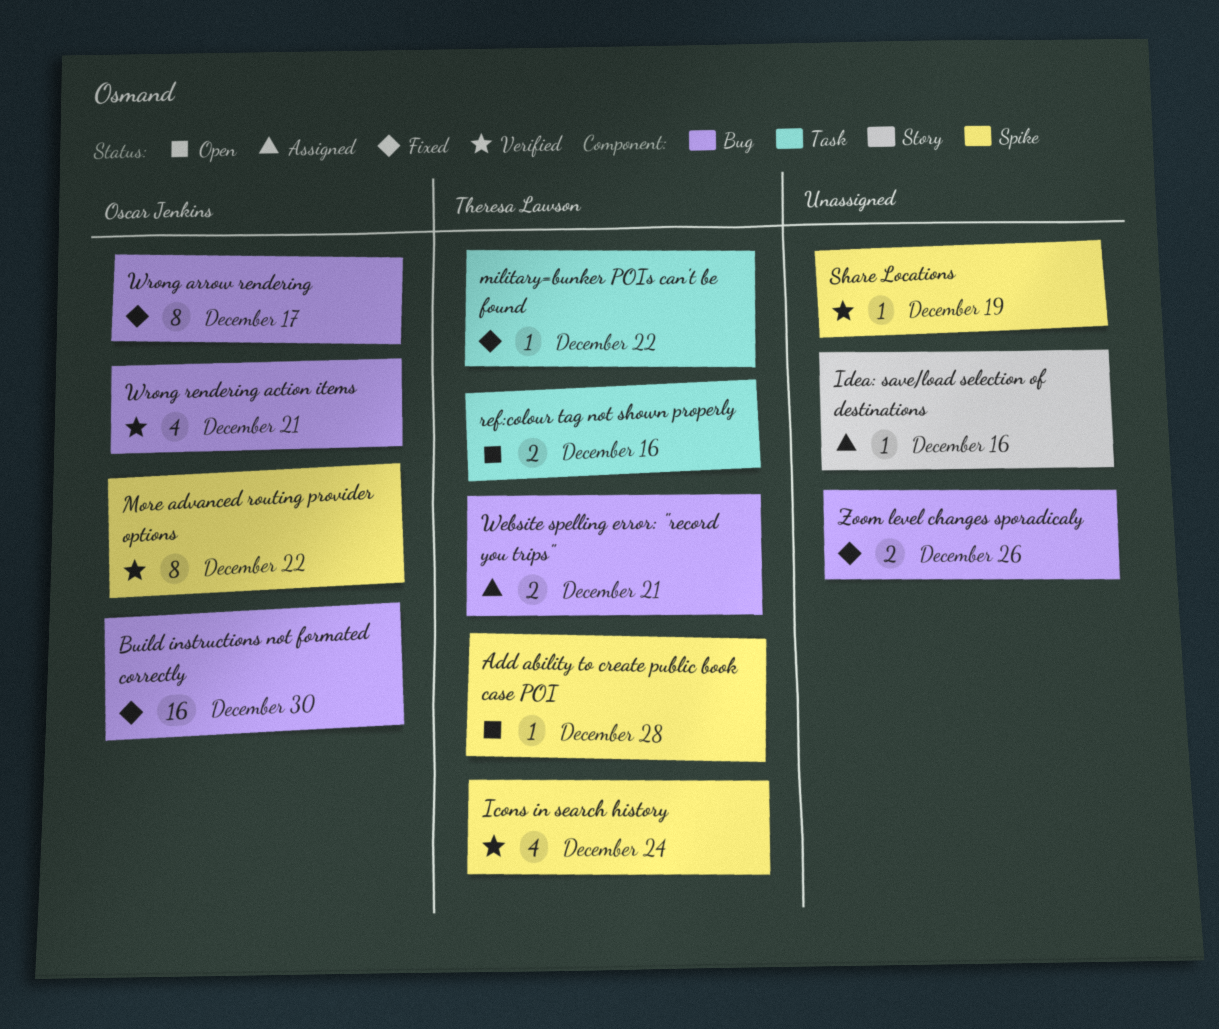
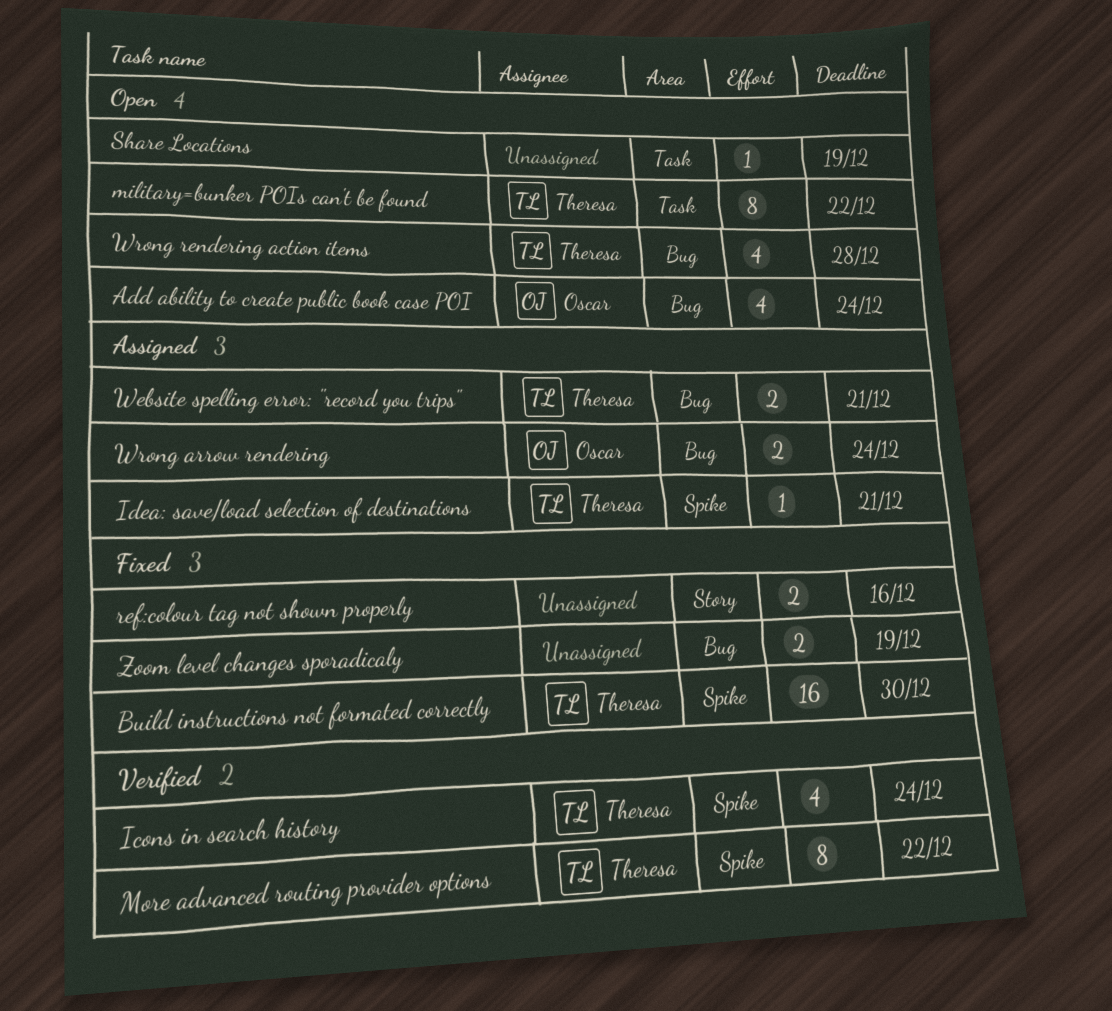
Add ability to create public book case POI, owner: Theresa Lawson -> Oscar Jenkins
Add ability to create public book case POI, label: Spike -> Bug
Add ability to create public book case POI, estimate: 1 -> 4
Add ability to create public book case POI, due: Dec 28 -> Dec 24
Build instructions not formated correctly, owner: Oscar Jenkins -> Theresa Lawson
Build instructions not formated correctly, label: Bug -> Spike
Idea: save/load selection of destinations, owner: none -> Theresa Lawson
Idea: save/load selection of destinations, label: Story -> Spike
Idea: save/load selection of destinations, due: Dec 16 -> Dec 21
military=bunker POIs can't be found, status: Fixed -> Open
military=bunker POIs can't be found, estimate: 1 -> 8
More advanced routing provider options, owner: Oscar Jenkins -> Theresa Lawson
ref:colour tag not shown properly, status: Open -> Fixed
ref:colour tag not shown properly, owner: Theresa Lawson -> none
ref:colour tag not shown properly, label: Task -> Story
Share Locations, status: Verified -> Open
Share Locations, label: Spike -> Task
Wrong arrow rendering, status: Fixed -> Assigned
Wrong arrow rendering, estimate: 8 -> 2
Wrong arrow rendering, due: Dec 17 -> Dec 24
Wrong rendering action items, status: Verified -> Open
Wrong rendering action items, owner: Oscar Jenkins -> Theresa Lawson
Wrong rendering action items, due: Dec 21 -> Dec 28
Zoom level changes sporadicaly, due: Dec 26 -> Dec 19

